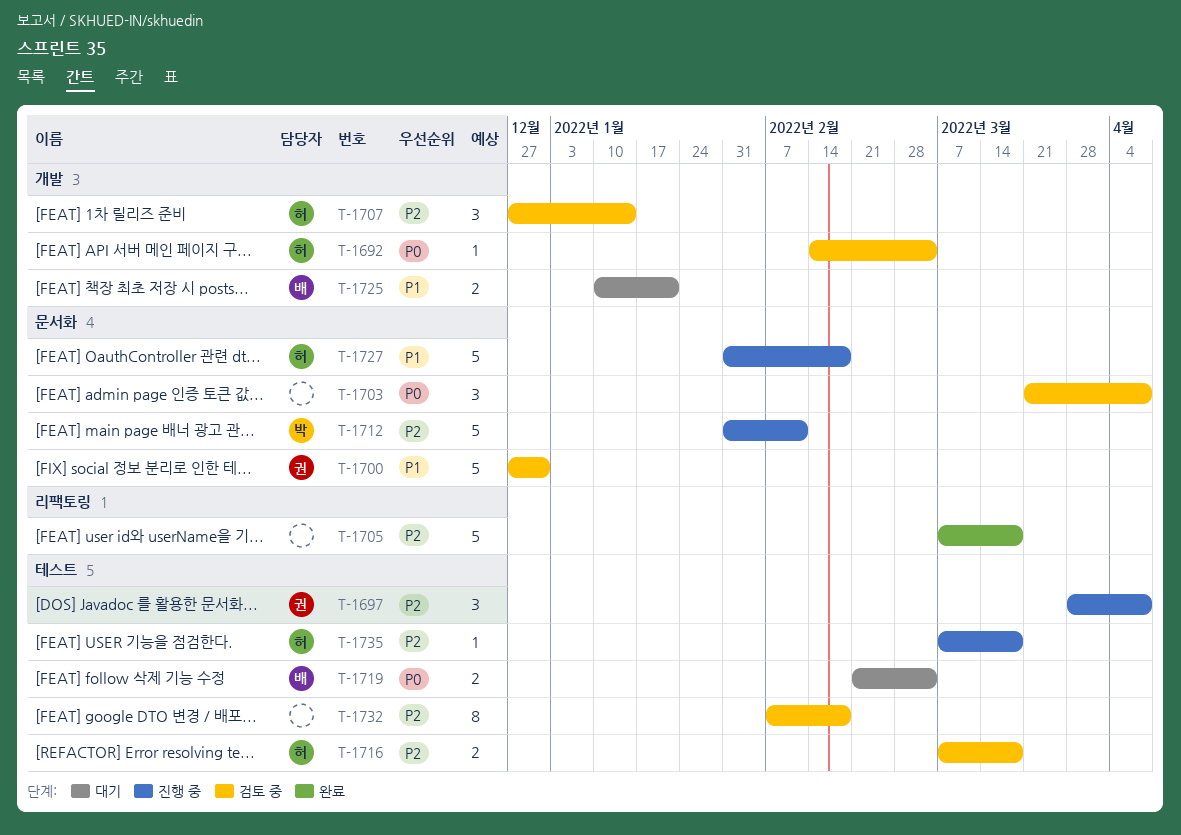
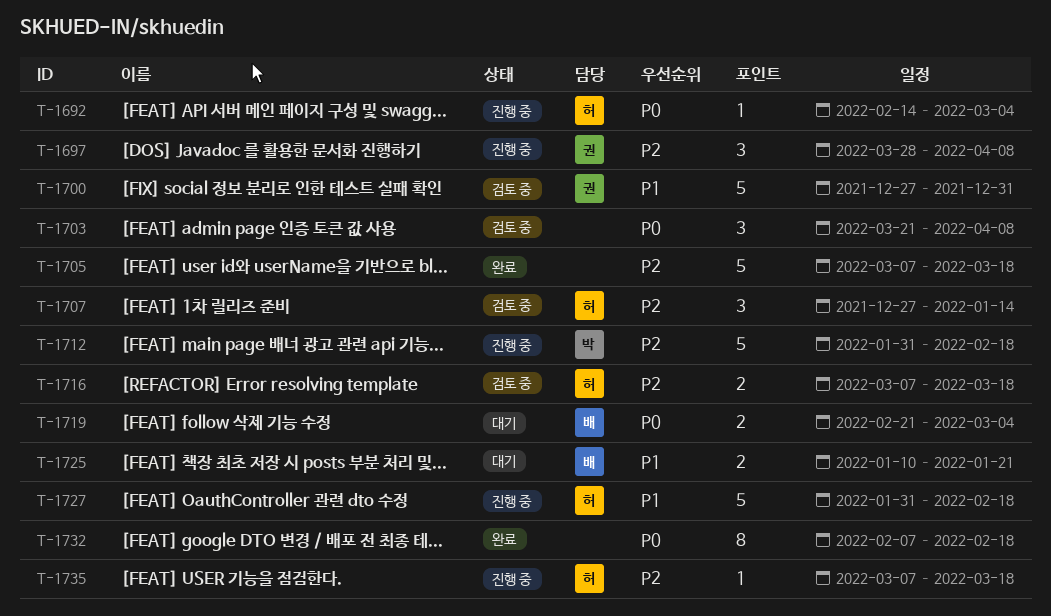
T-1692, status: 검토 중 -> 진행 중
T-1712, due: Feb 11 -> Feb 18
T-1732, status: 검토 중 -> 완료
T-1732, priority: P2 -> P0

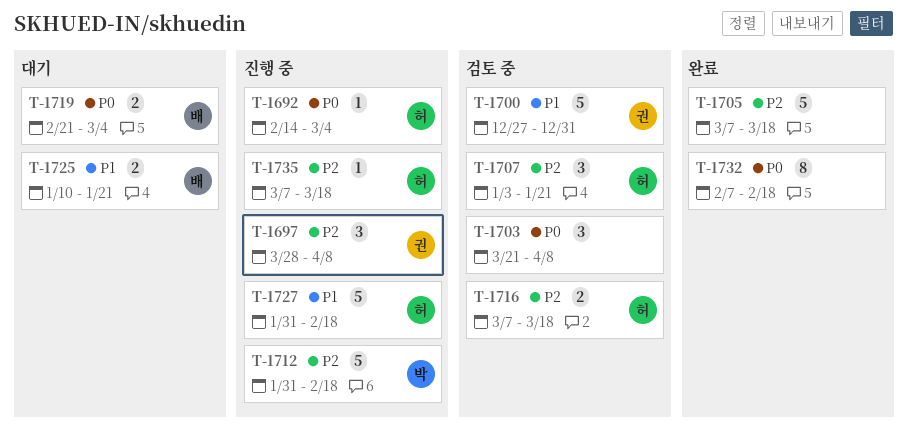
T-1707, start: Dec 27 -> Jan 3
T-1707, due: Jan 14 -> Jan 21

